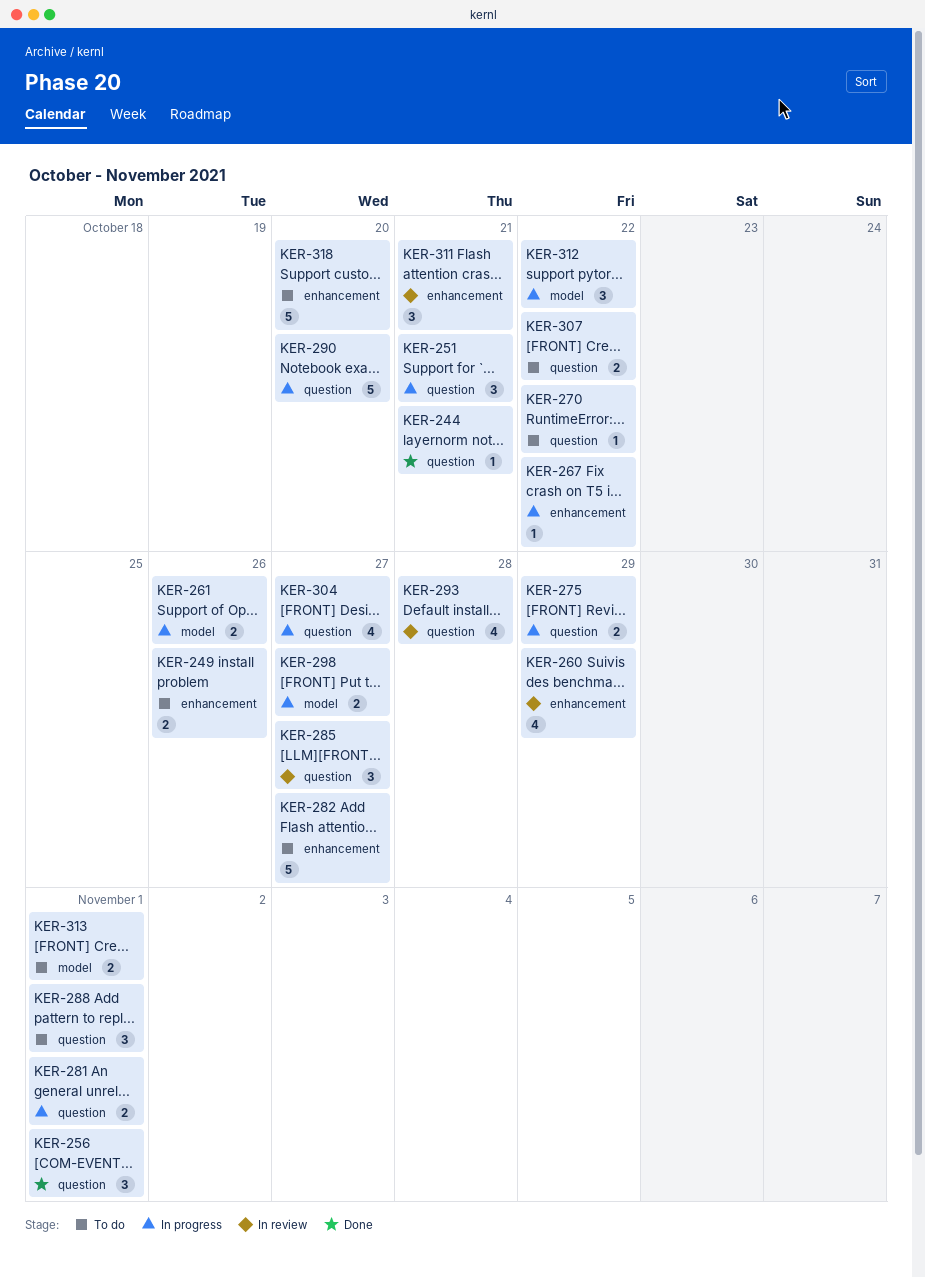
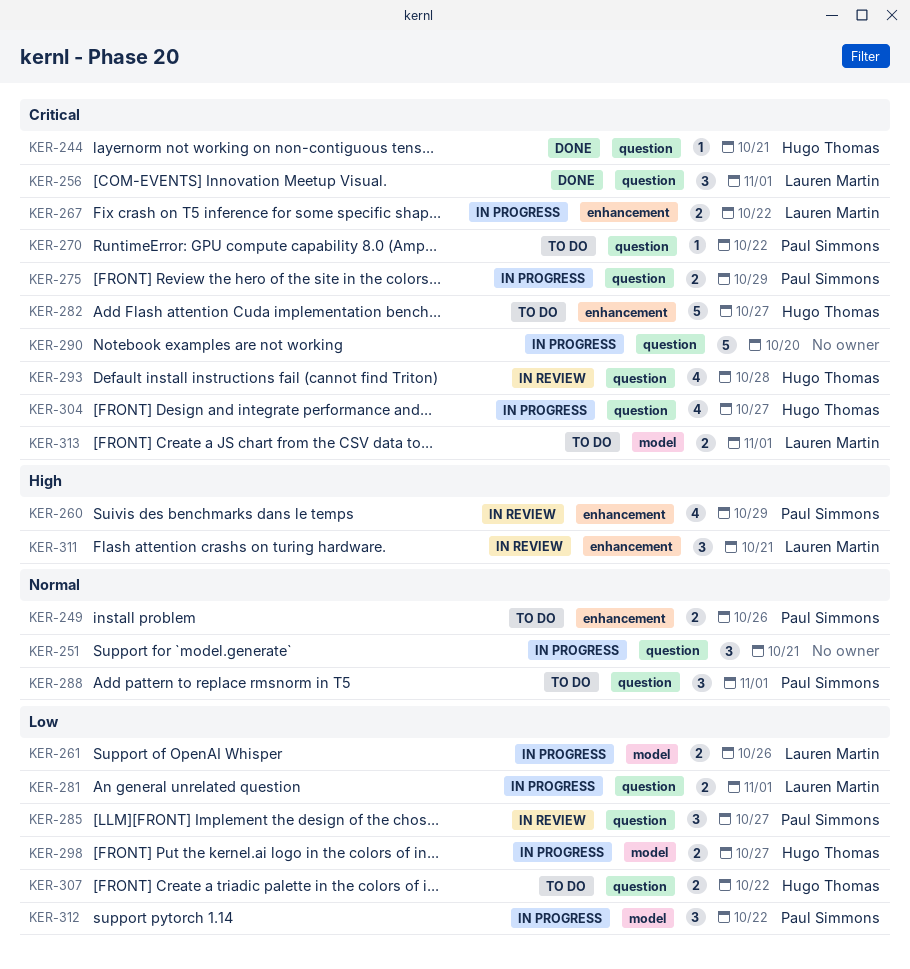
KER-267, estimate: 1 -> 2
KER-318: present -> none

